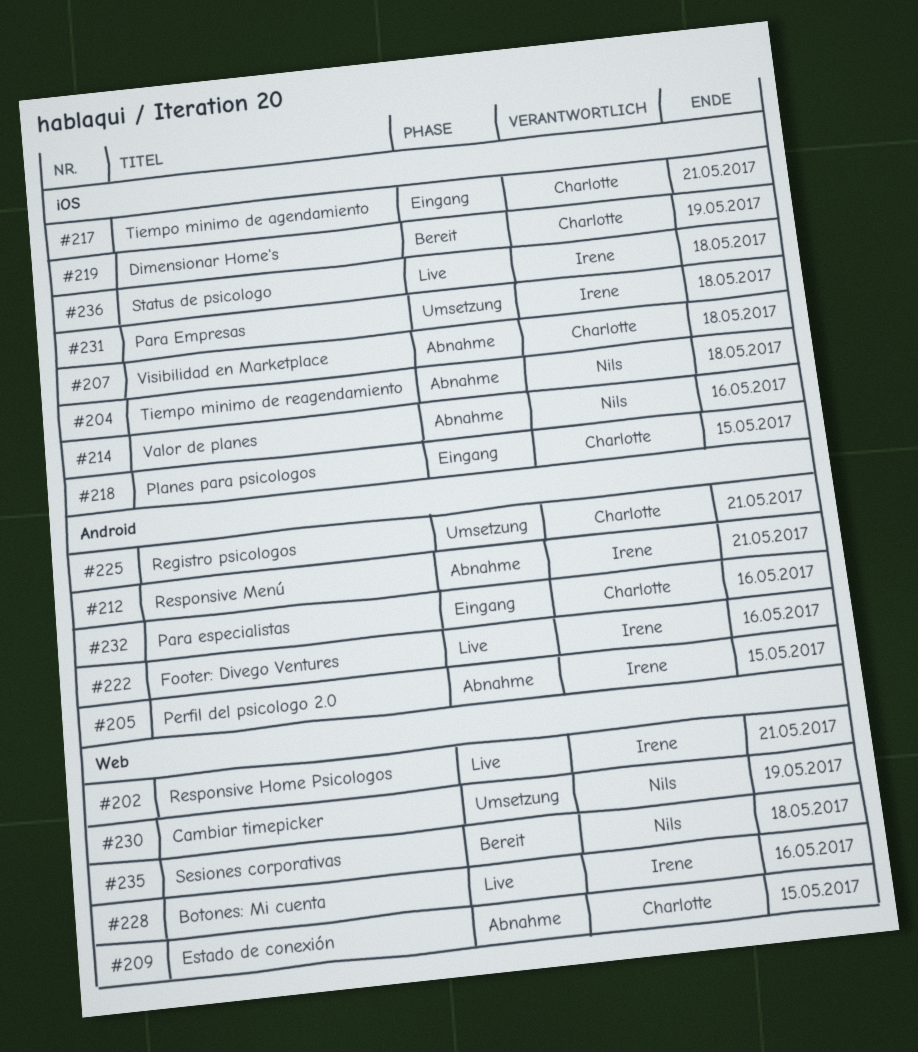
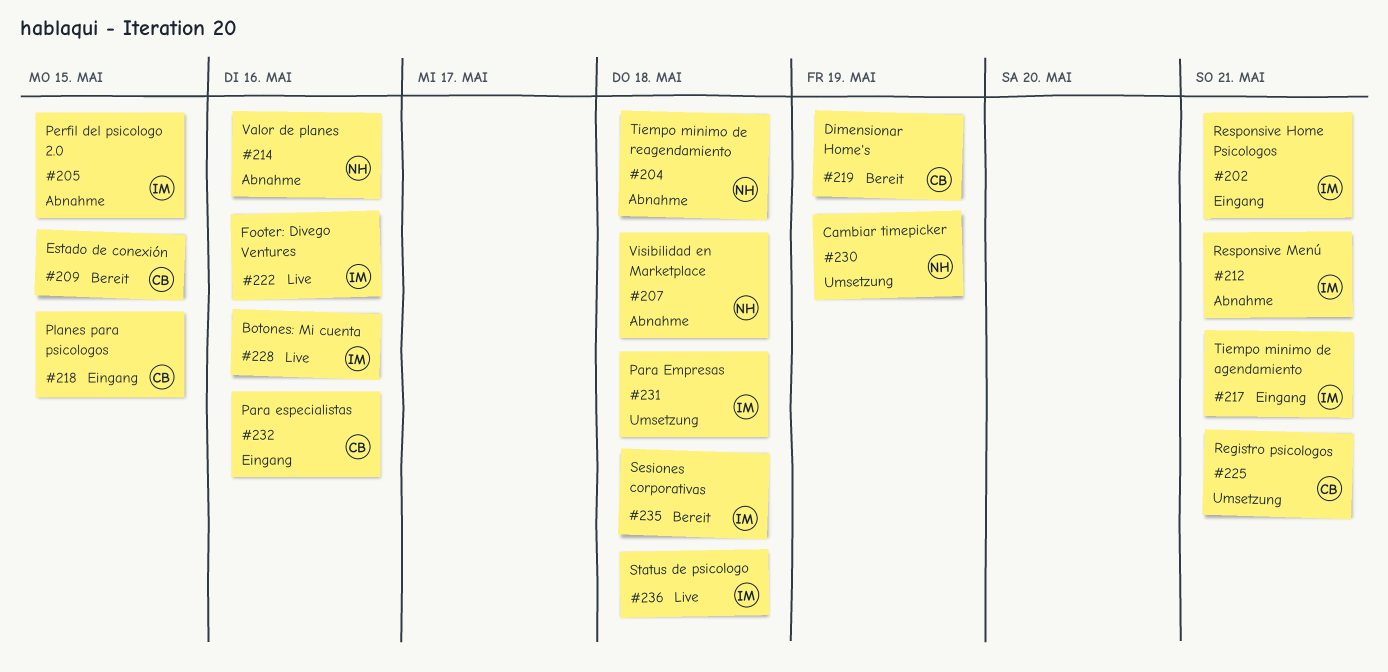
#202, status: Live -> Eingang
#207, owner: Charlotte -> Nils
#209, status: Abnahme -> Bereit
#217, owner: Charlotte -> Irene
#235, owner: Nils -> Irene

